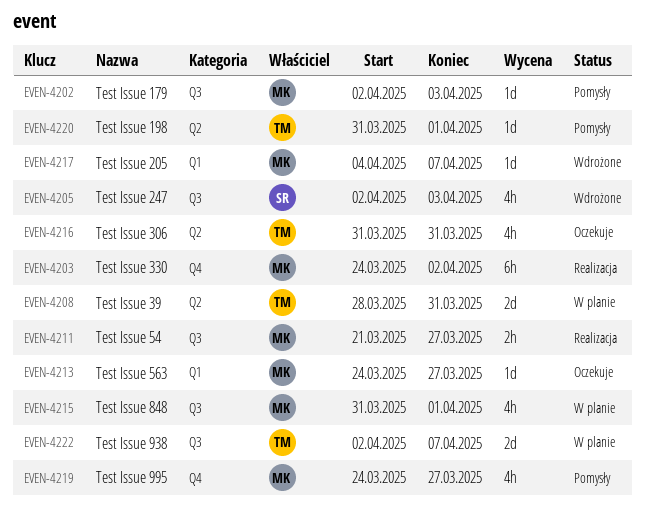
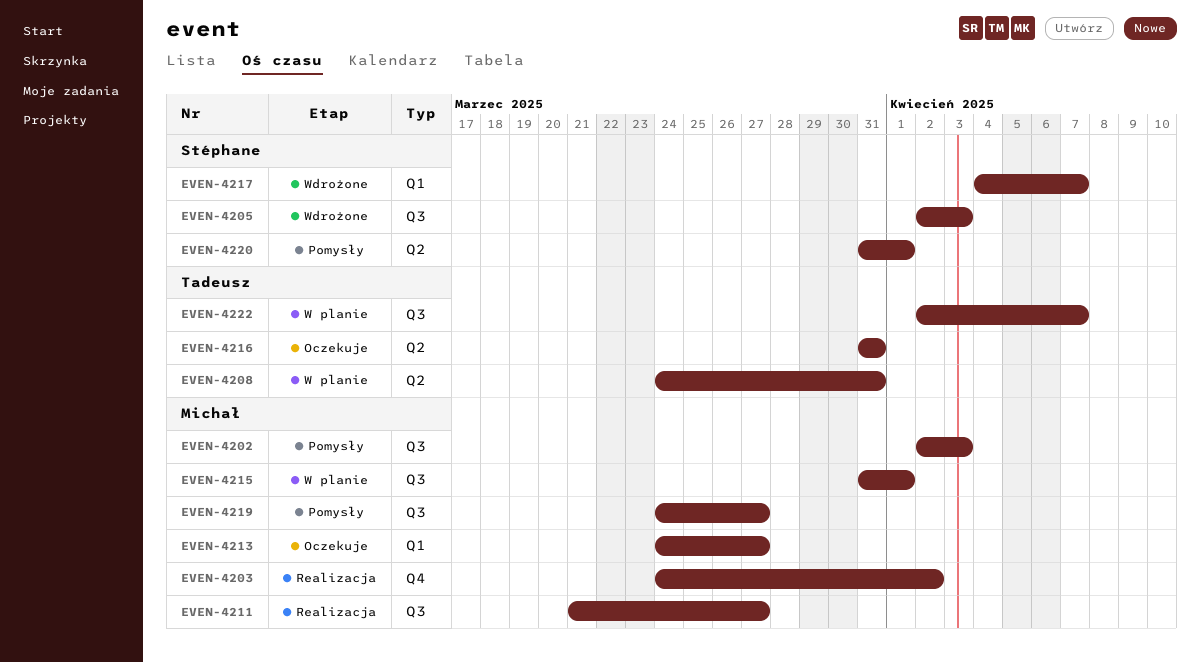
EVEN-4208, start: Mar 28 -> Mar 24
EVEN-4217, owner: Michał -> Stéphane
EVEN-4219, label: Q4 -> Q3
EVEN-4220, owner: Tadeusz -> Stéphane

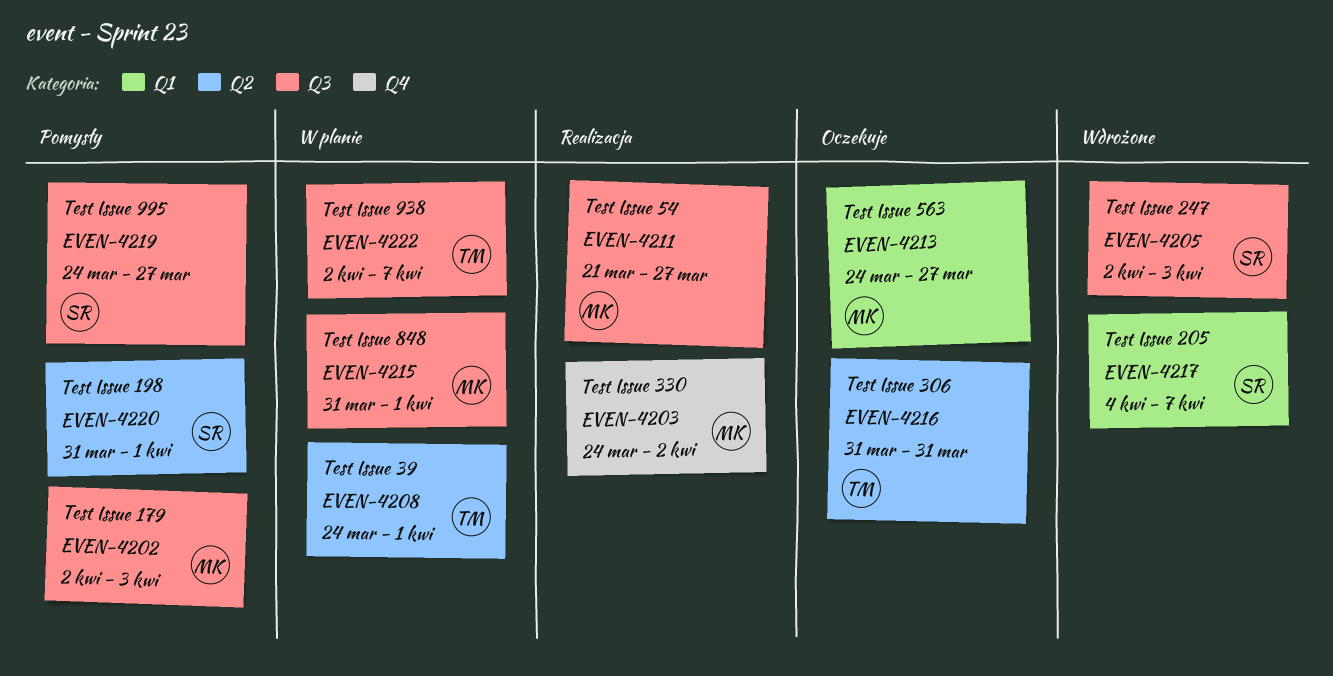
EVEN-4208, due: Mar 31 -> Apr 1
EVEN-4219, owner: Michał -> Stéphane

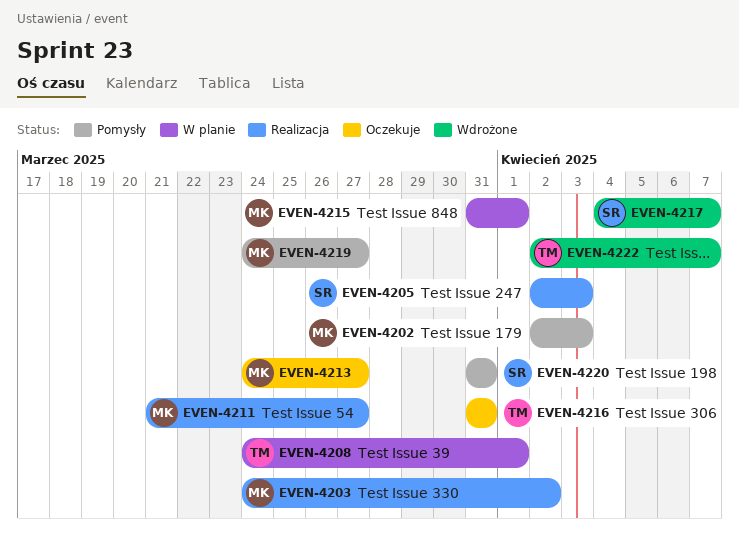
EVEN-4205, status: Wdrożone -> Realizacja
EVEN-4219, owner: SR -> MK
EVEN-4220, due: Apr 1 -> Mar 31
EVEN-4222, status: W planie -> Wdrożone

